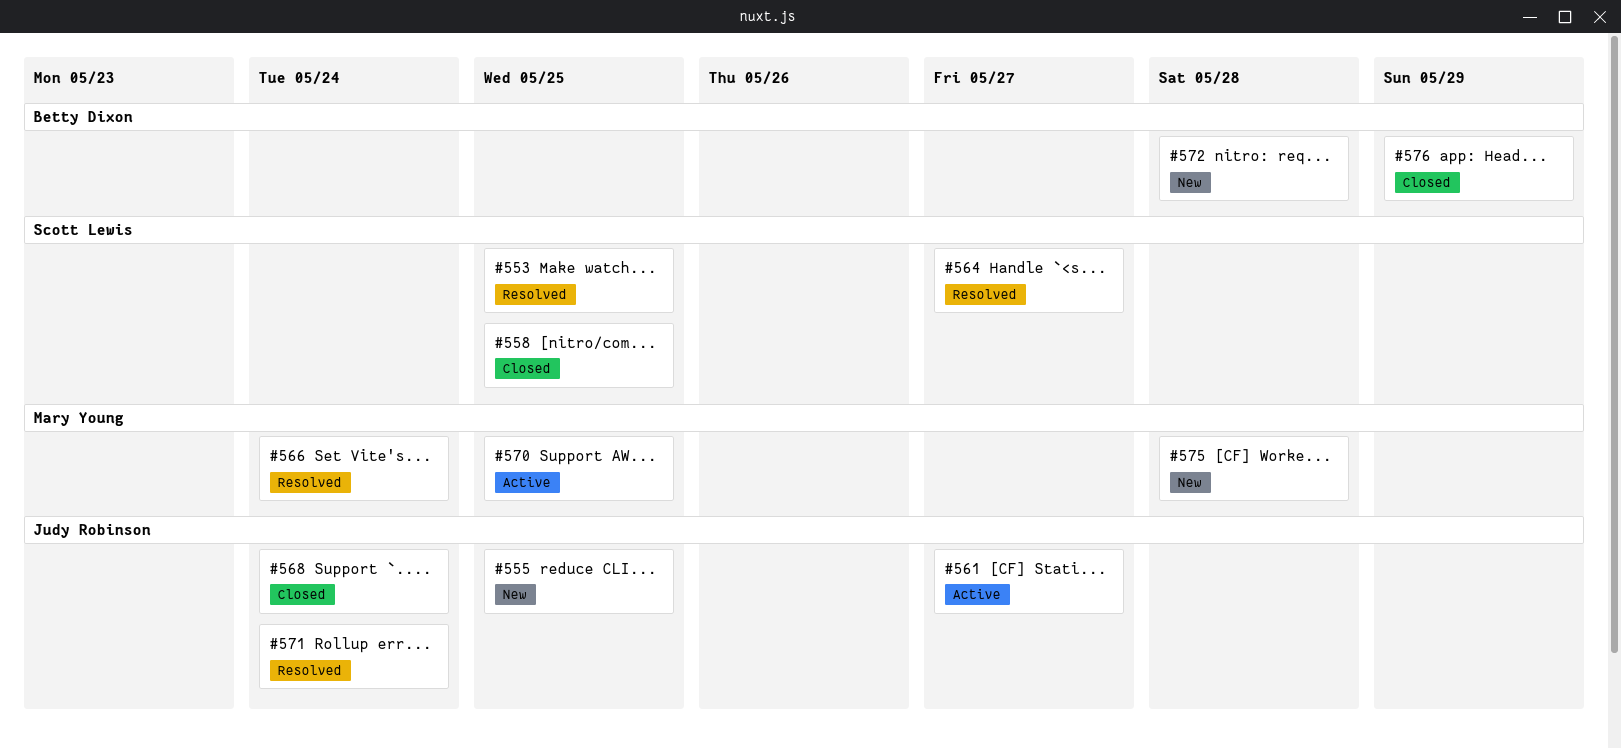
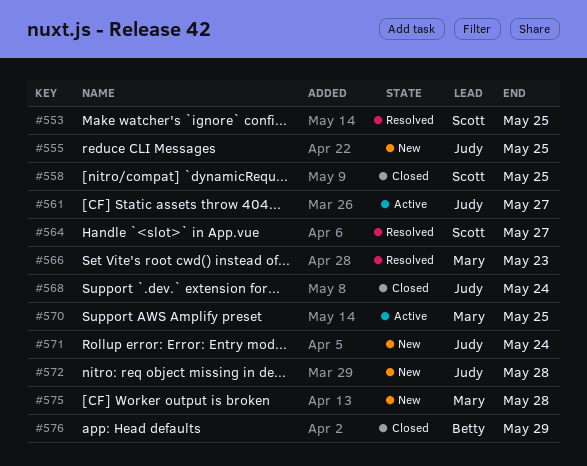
#566, due: May 24 -> May 23
#571, status: Resolved -> New
#572, owner: Betty Dixon -> Judy Robinson

